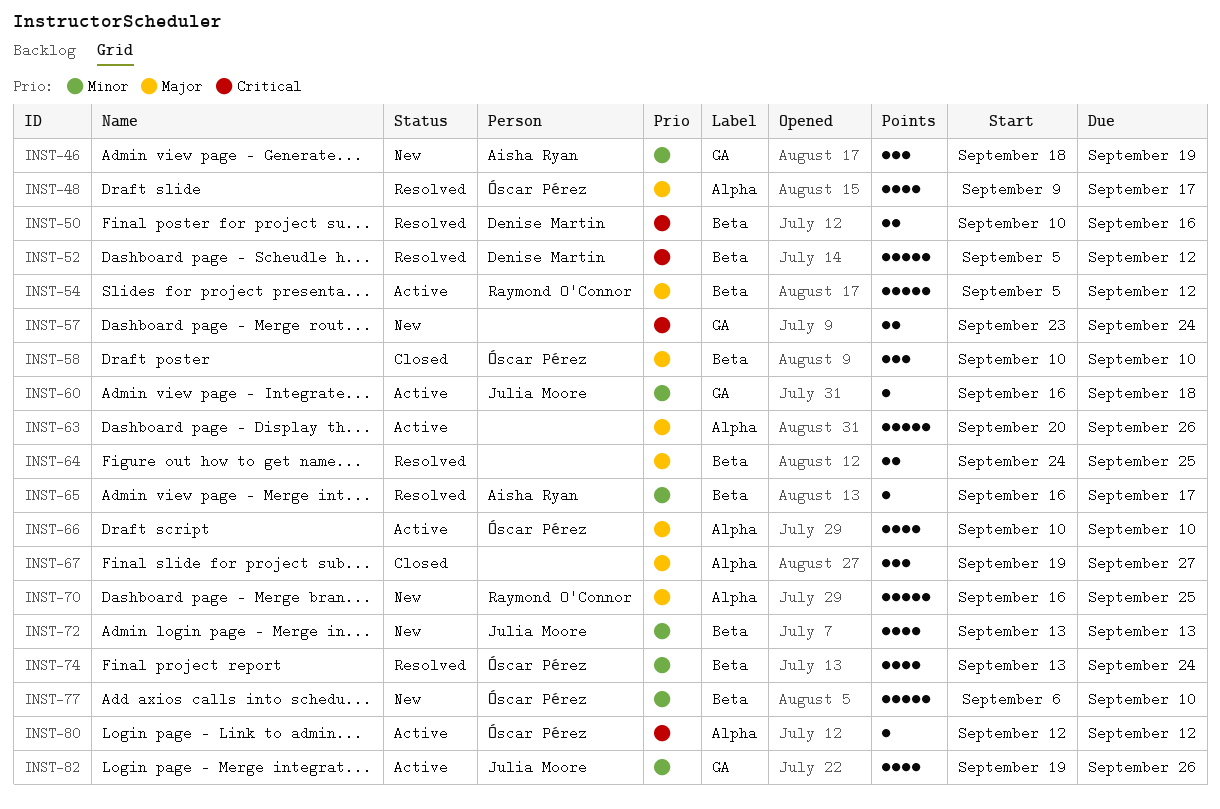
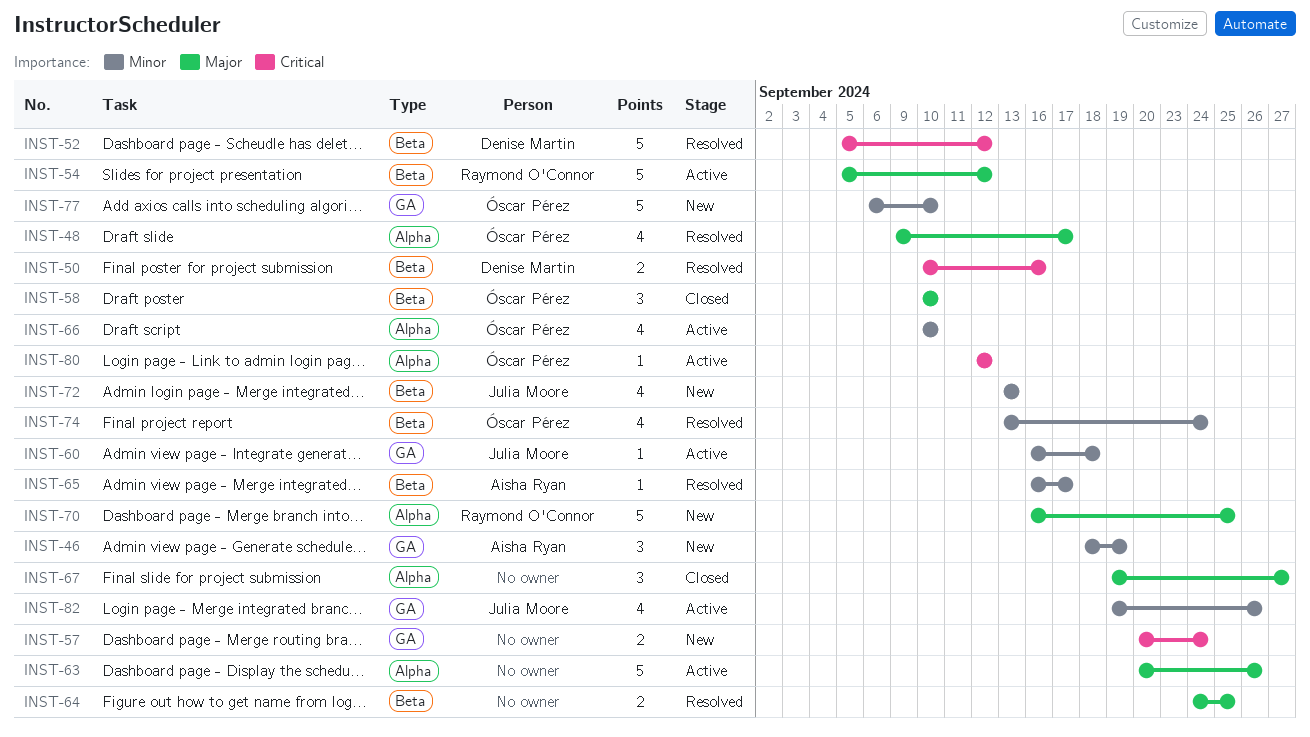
INST-57, start: Sep 23 -> Sep 20
INST-66, priority: Major -> Minor
INST-77, label: Beta -> GA

